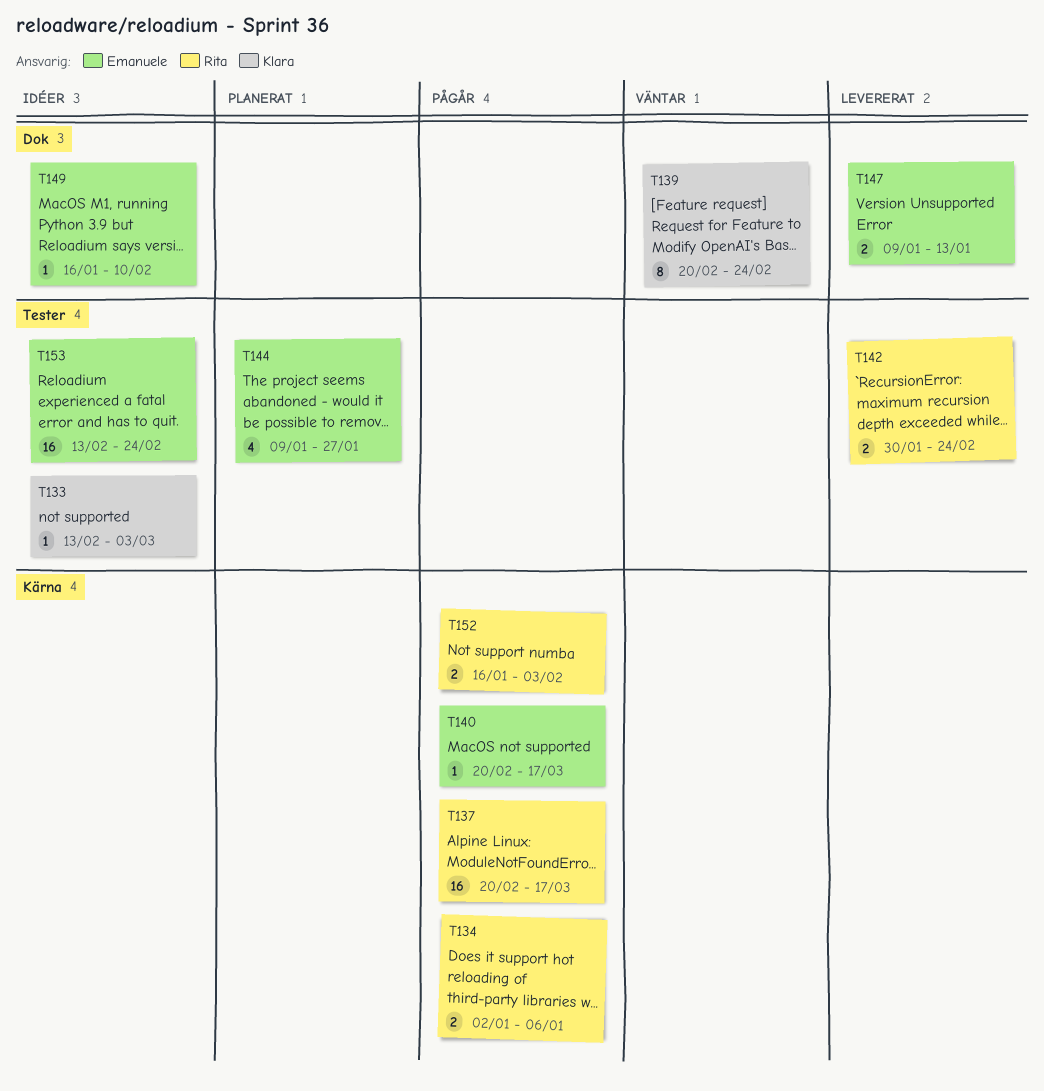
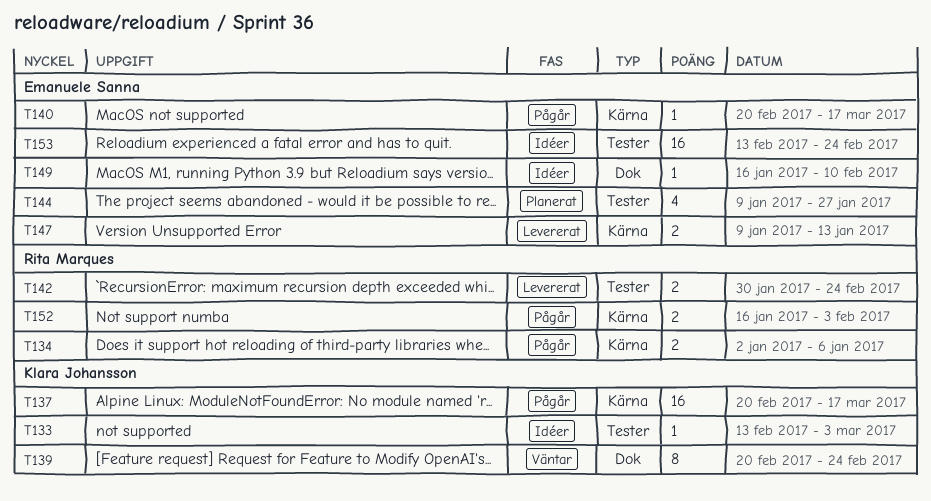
T137, owner: Rita Marques -> Klara Johansson
T147, label: Dok -> Kärna

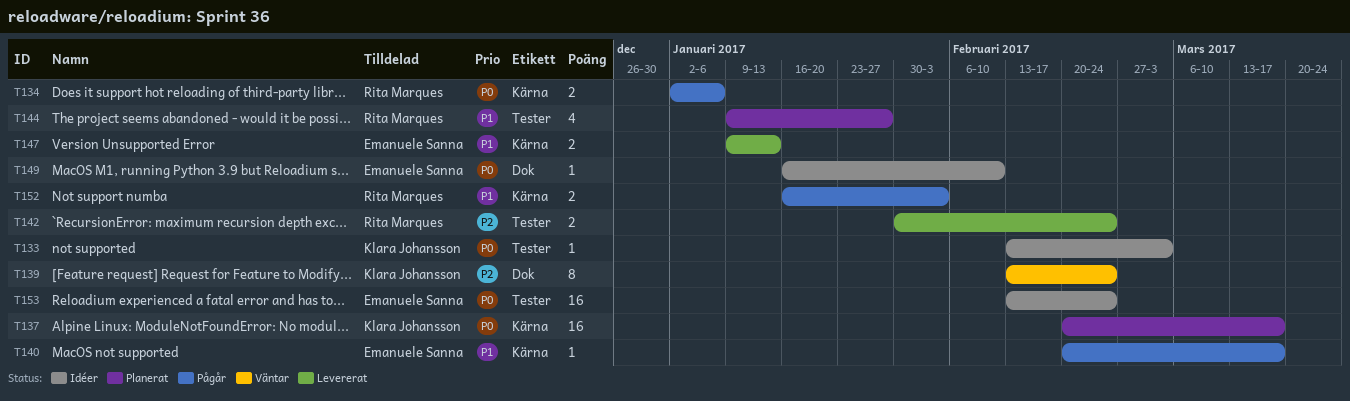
T137, status: Pågår -> Planerat
T139, start: Feb 20 -> Feb 13
T144, owner: Emanuele Sanna -> Rita Marques

